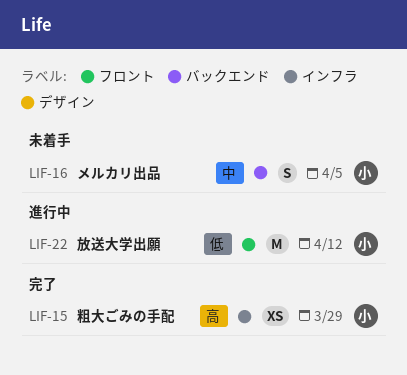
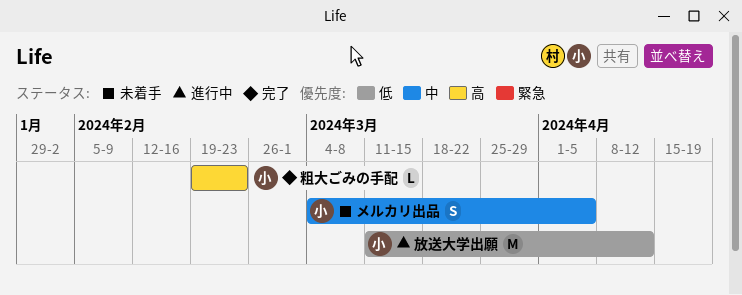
粗大ごみの手配, estimate: XS -> L
粗大ごみの手配, due: Mar 29 -> Feb 23

